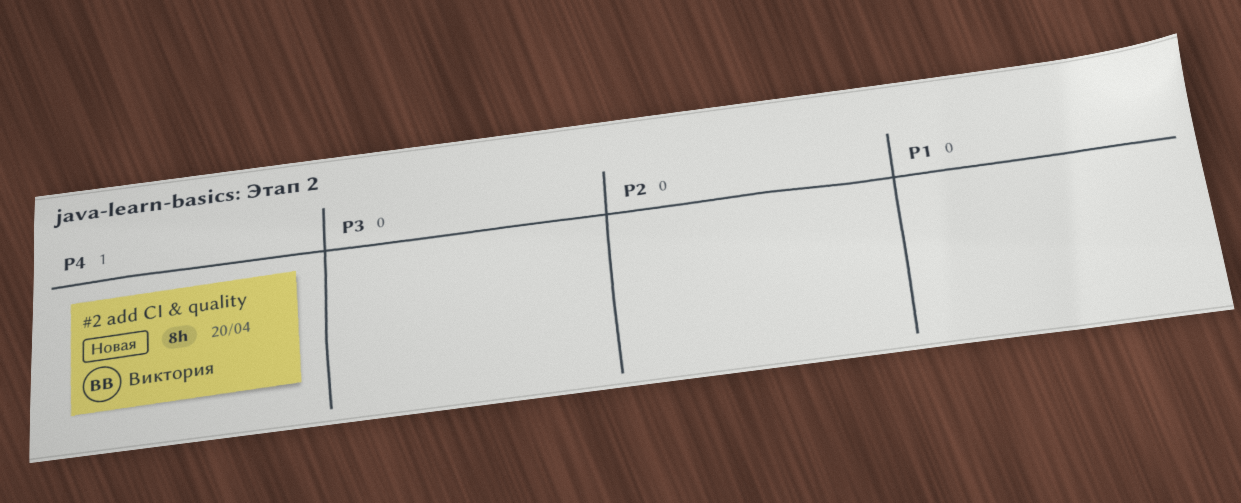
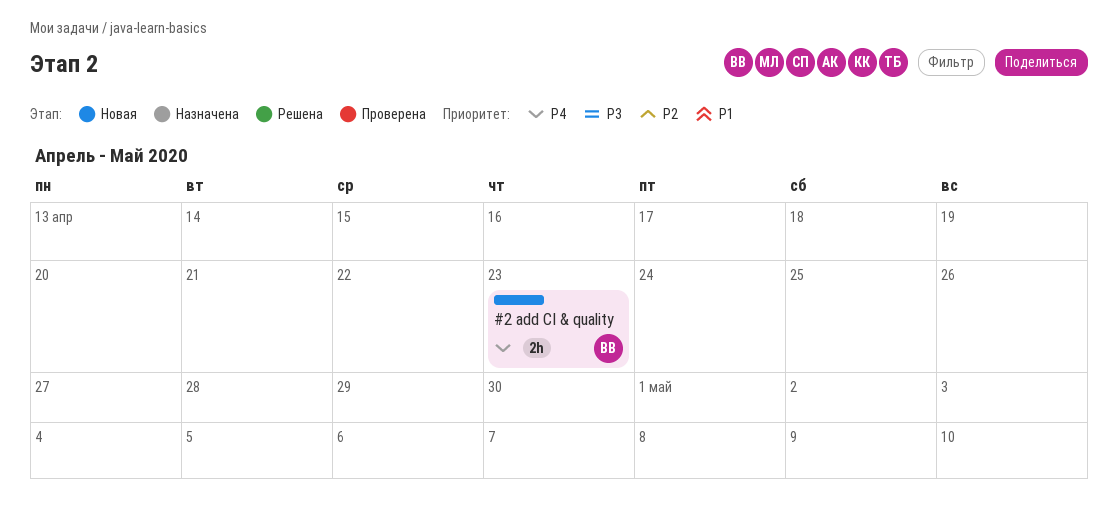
#2 add CI & quality, estimate: 8h -> 2h
#2 add CI & quality, due: Apr 20 -> Apr 23

